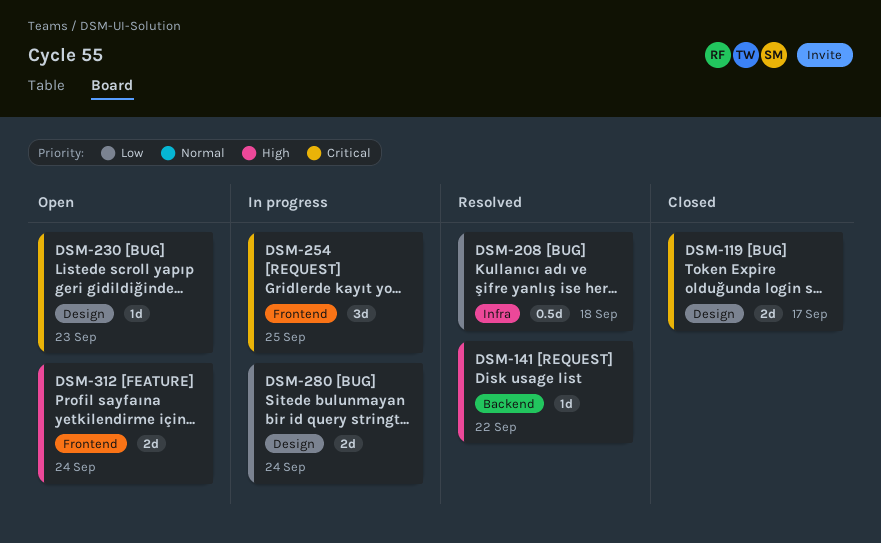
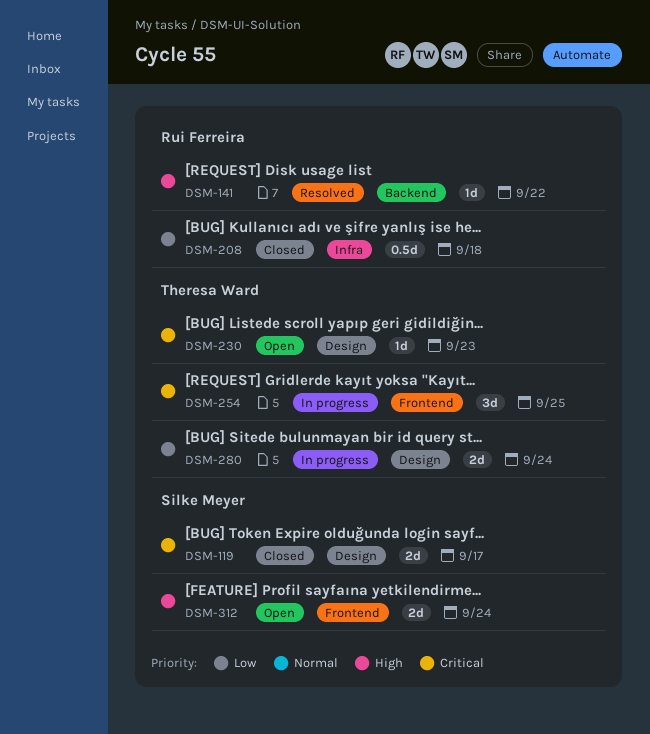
DSM-208, status: Resolved -> Closed

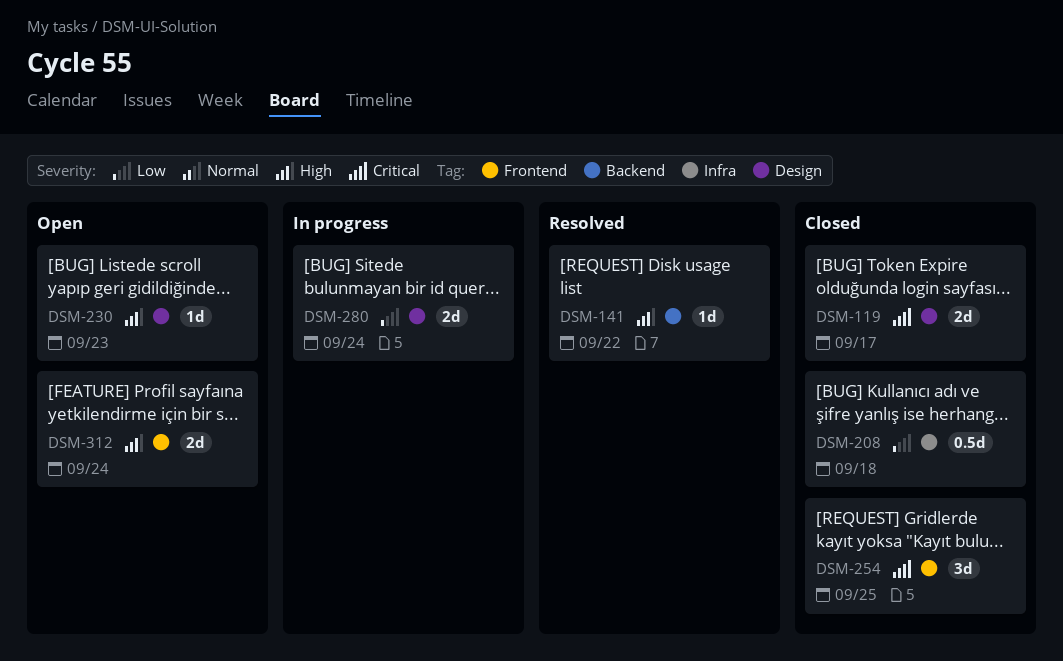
DSM-230, priority: Critical -> High
DSM-254, status: In progress -> Closed

